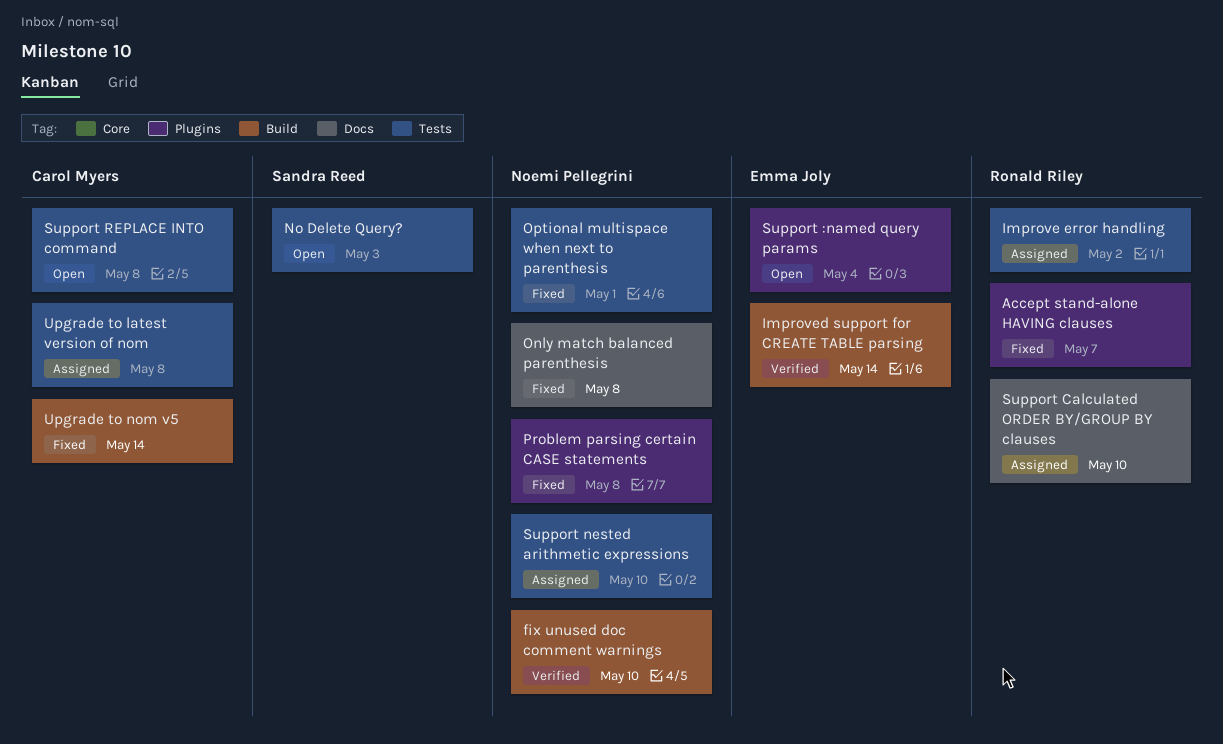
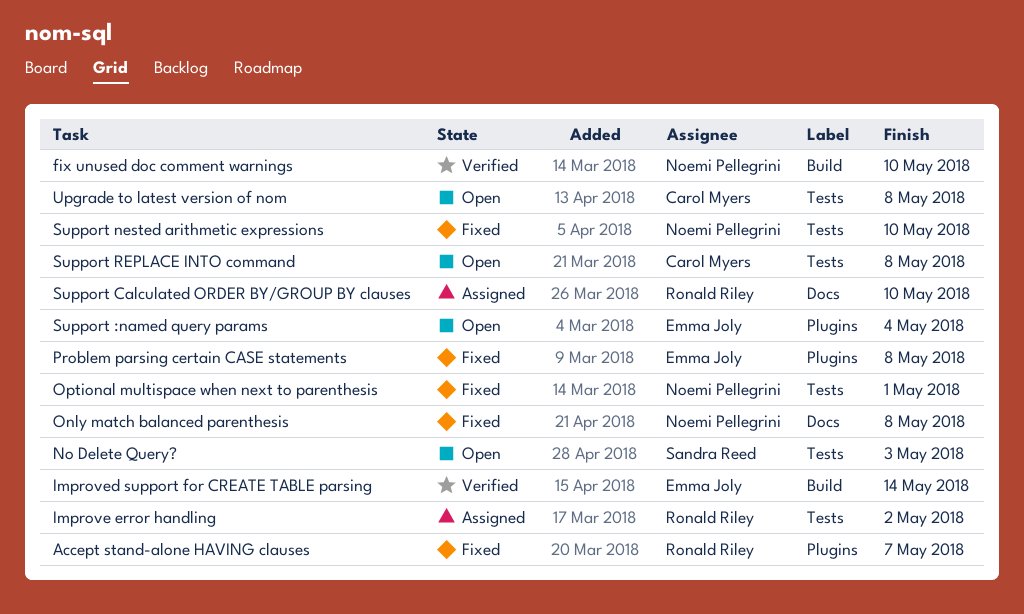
Problem parsing certain CASE statements, owner: Noemi Pellegrini -> Emma Joly
Support nested arithmetic expressions, status: Assigned -> Fixed
Upgrade to latest version of nom, status: Assigned -> Open
Upgrade to nom v5: present -> none

